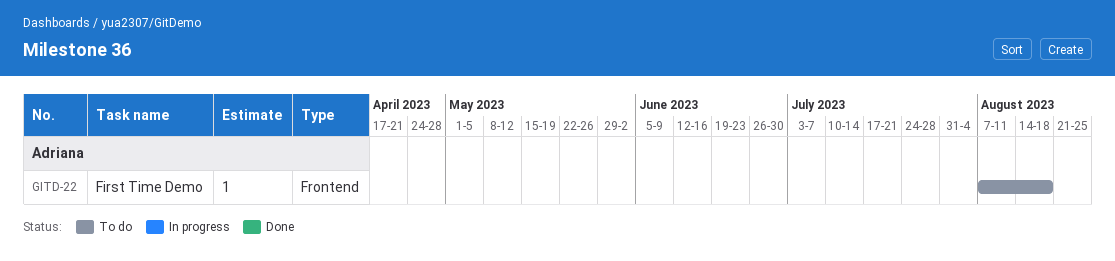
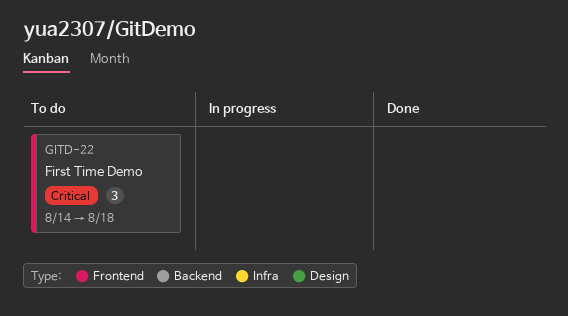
GITD-22, estimate: 1 -> 3
GITD-22, start: Aug 7 -> Aug 14

